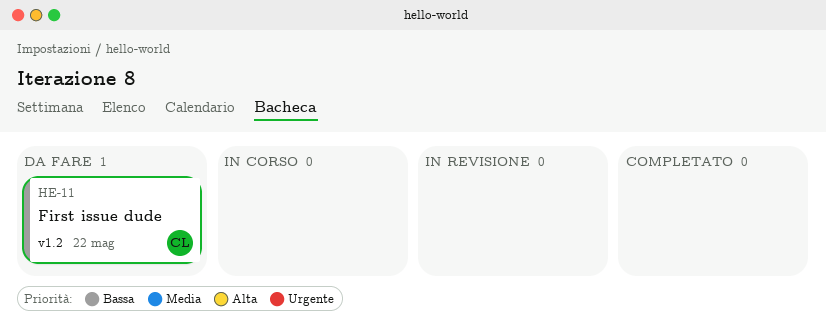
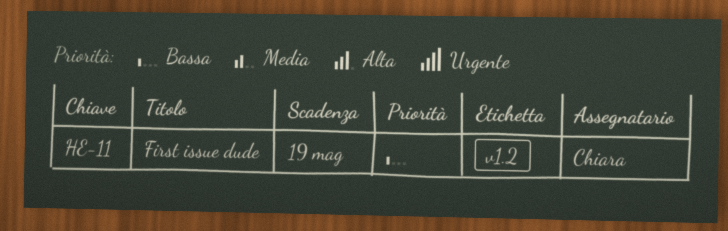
HE-11, due: May 22 -> May 19

